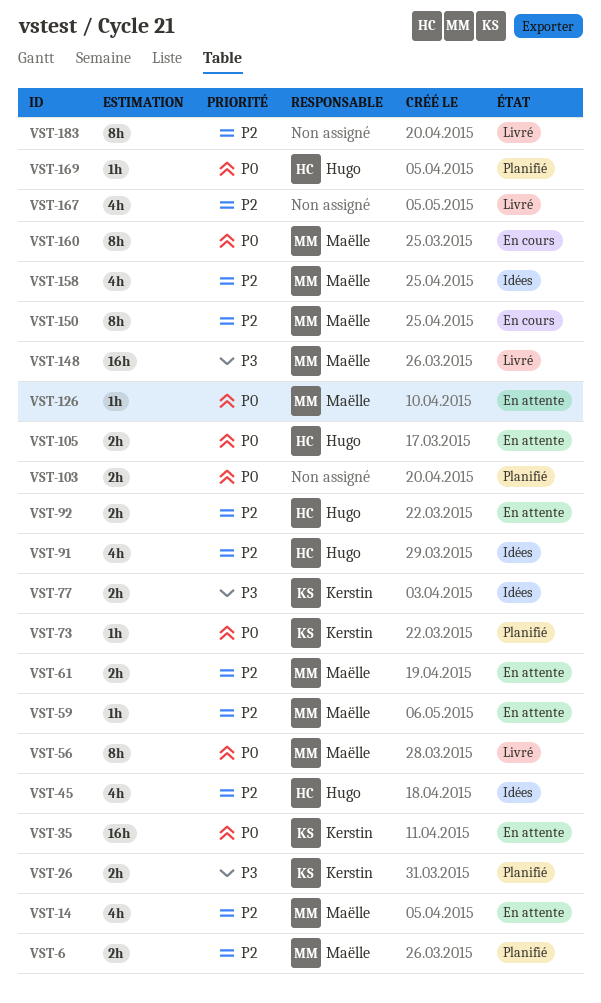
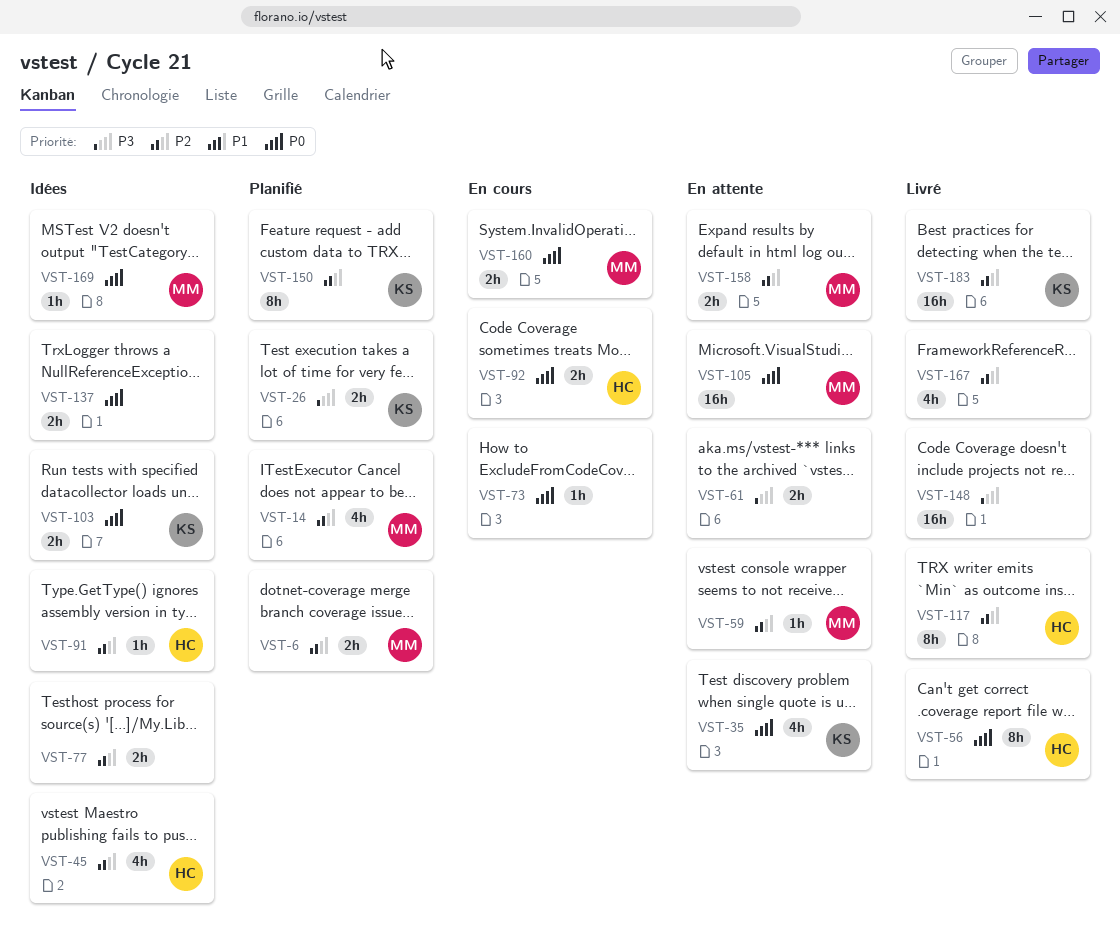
VST-14, status: En attente -> Planifié
VST-35, estimate: 16h -> 4h
VST-56, owner: Maëlle -> Hugo
VST-61, owner: Maëlle -> none
VST-61, priority: P2 -> P3
VST-73, status: Planifié -> En cours
VST-73, owner: Kerstin -> none
VST-77, owner: Kerstin -> none
VST-77, priority: P3 -> P2
VST-91, estimate: 4h -> 1h
VST-92, status: En attente -> En cours
VST-92, priority: P2 -> P0
VST-103, status: Planifié -> Idées
VST-103, owner: none -> Kerstin
VST-105, owner: Hugo -> Maëlle
VST-105, estimate: 2h -> 16h
VST-117: none -> present
VST-126: present -> none
VST-137: none -> present
VST-148, owner: Maëlle -> none
VST-150, status: En cours -> Planifié
VST-150, owner: Maëlle -> Kerstin
VST-158, status: Idées -> En attente
VST-158, estimate: 4h -> 2h
VST-160, estimate: 8h -> 2h
VST-169, status: Planifié -> Idées
VST-169, owner: Hugo -> Maëlle
VST-183, owner: none -> Kerstin
VST-183, estimate: 8h -> 16h

